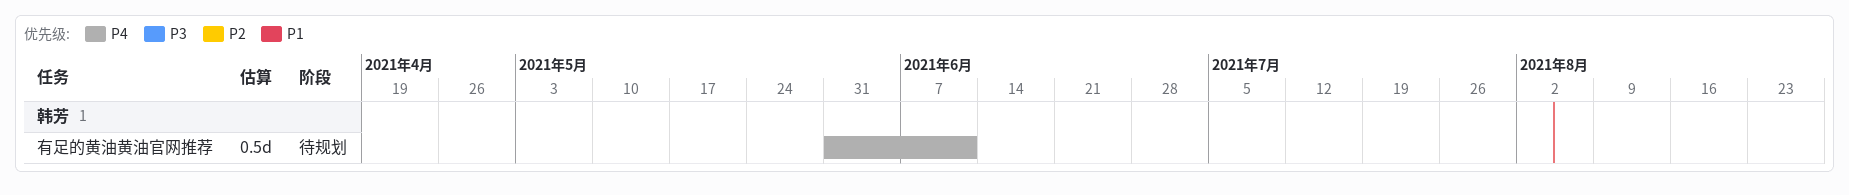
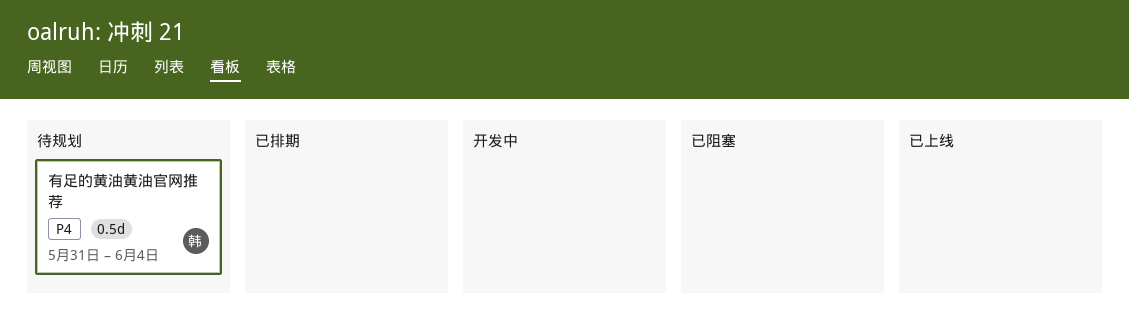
有足的黄油黄油官网推荐, due: Jun 11 -> Jun 4

